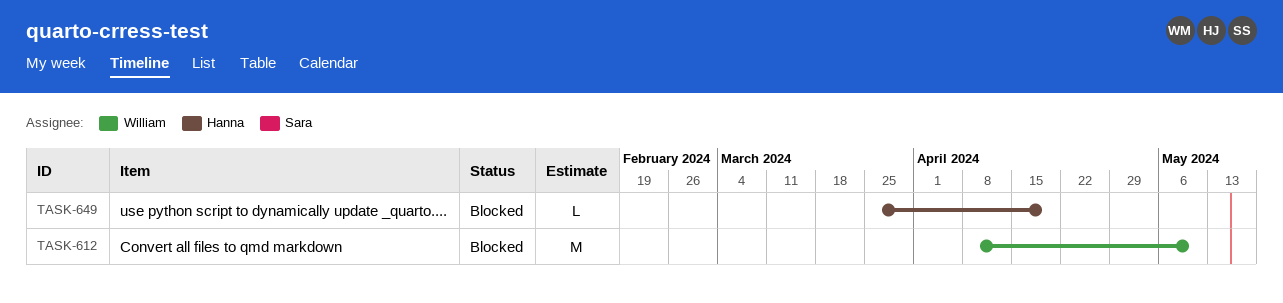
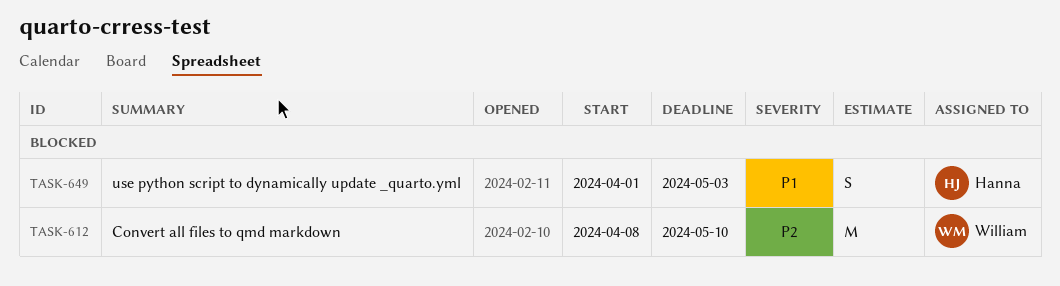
TASK-649, estimate: L -> S
TASK-649, start: Mar 25 -> Apr 1
TASK-649, due: Apr 19 -> May 3

